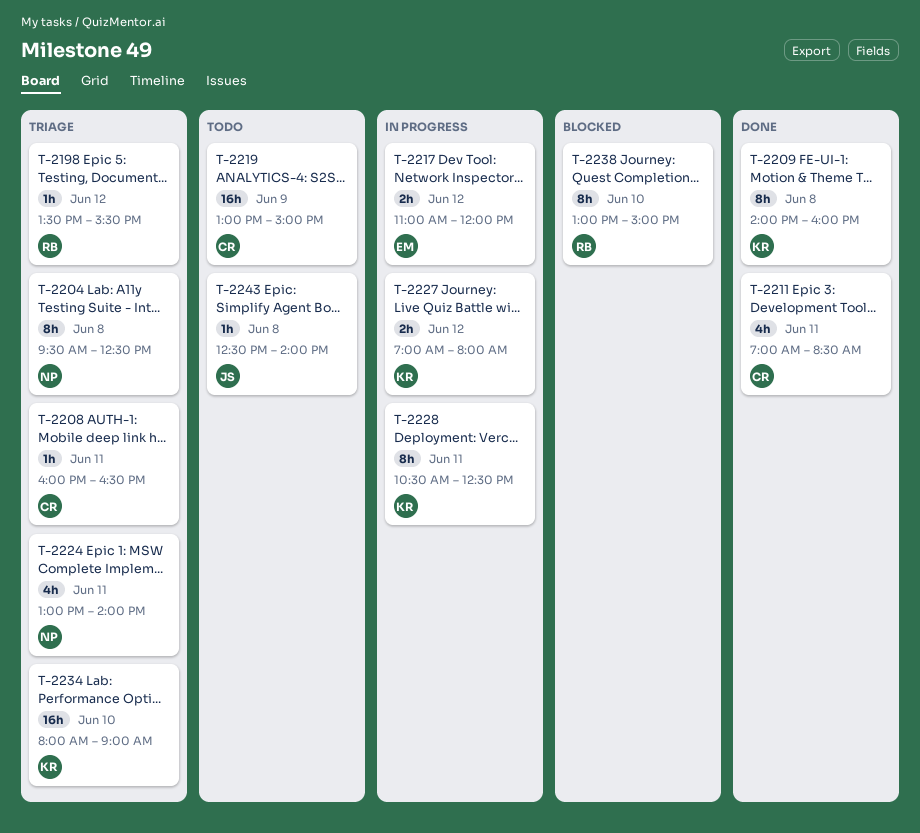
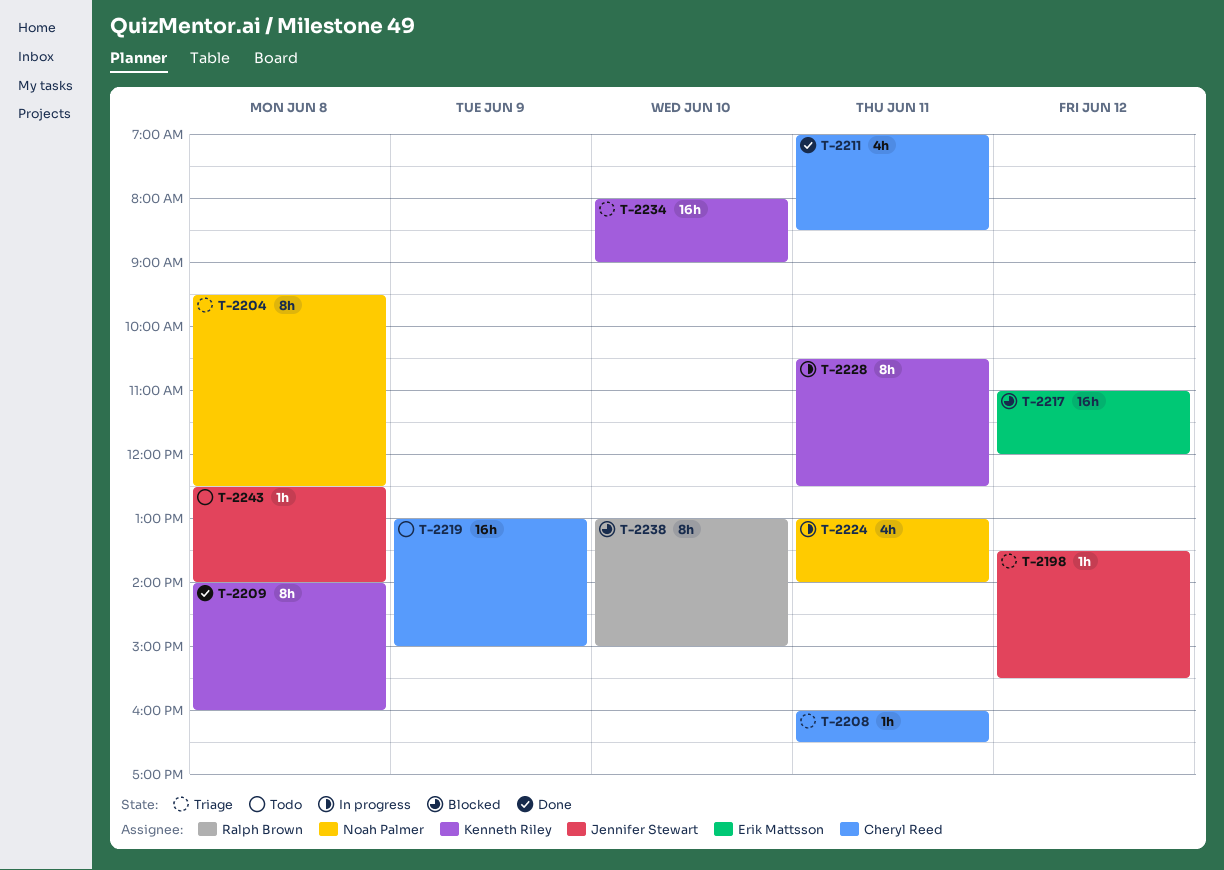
T-2198, owner: Ralph Brown -> Jennifer Stewart
T-2217, status: In progress -> Blocked
T-2217, estimate: 2h -> 16h
T-2224, status: Triage -> In progress
T-2227: present -> none

